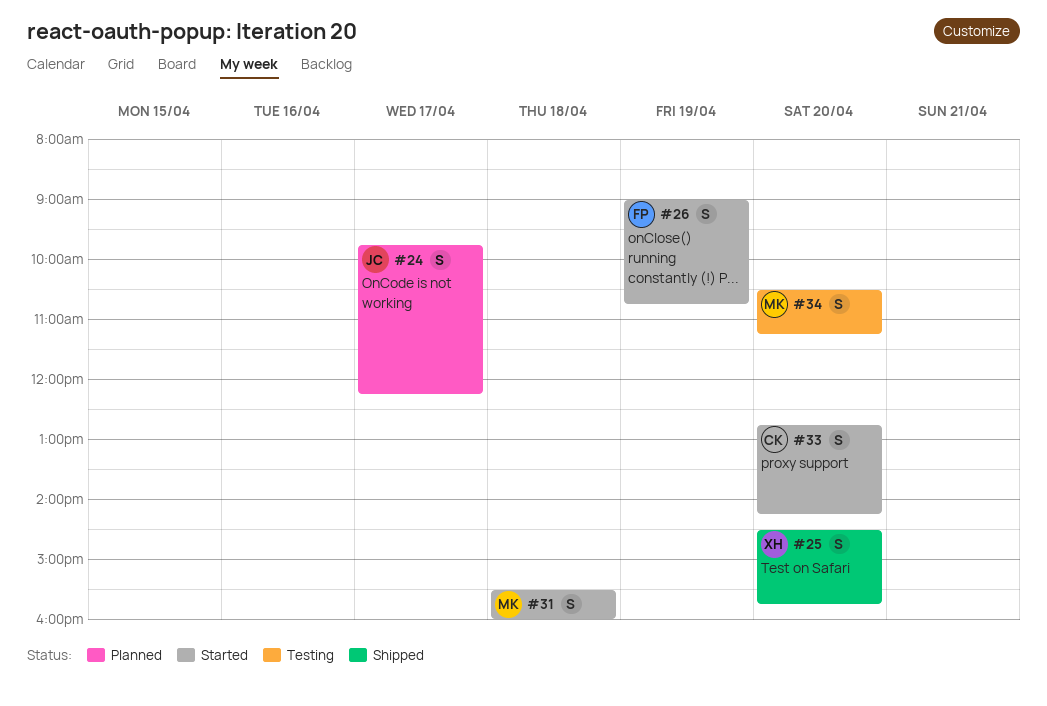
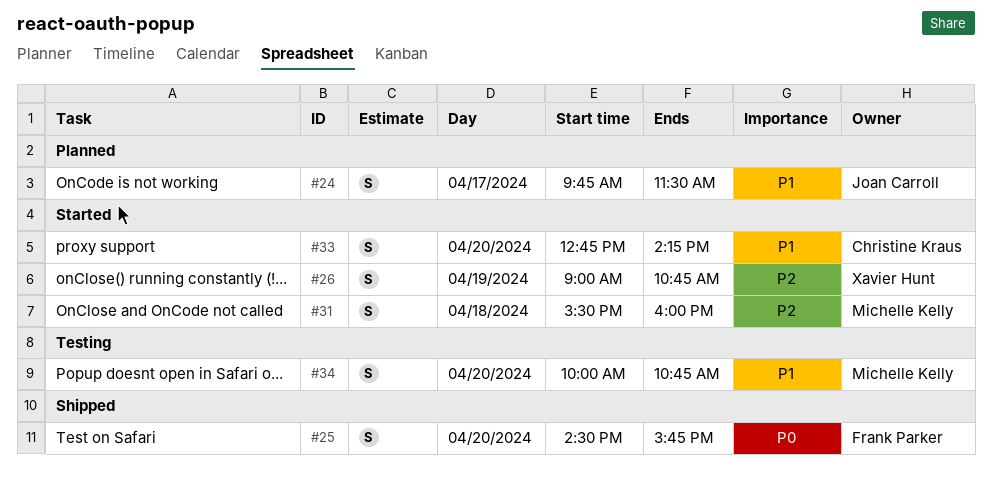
#24, ends: 12:15 -> 11:30
#25, owner: Xavier Hunt -> Frank Parker
#26, owner: Frank Parker -> Xavier Hunt
#34, begins: 10:30 -> 10:00
#34, ends: 11:15 -> 10:45

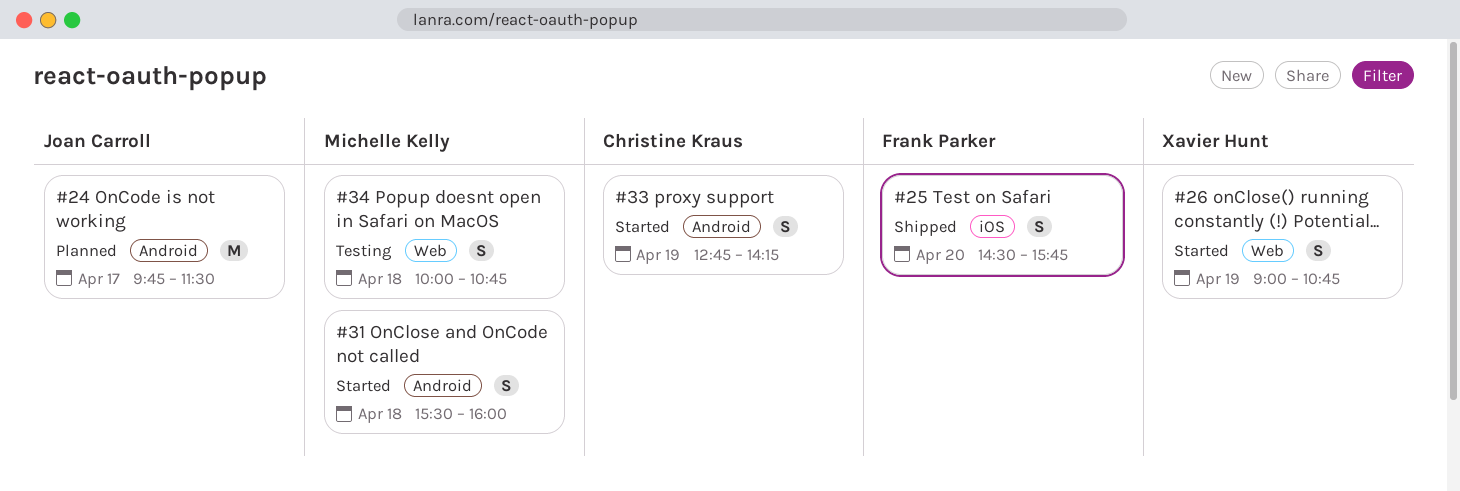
#24, estimate: S -> M
#33, day: Apr 20 -> Apr 19
#34, day: Apr 20 -> Apr 18

